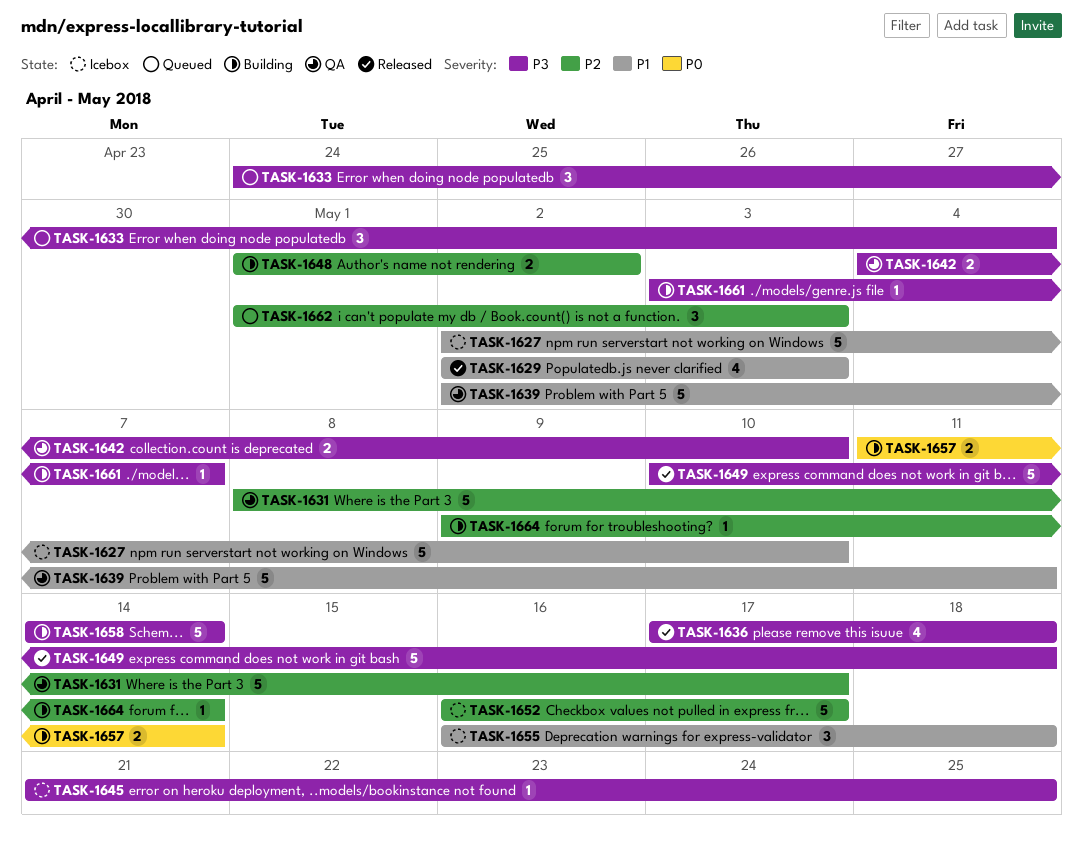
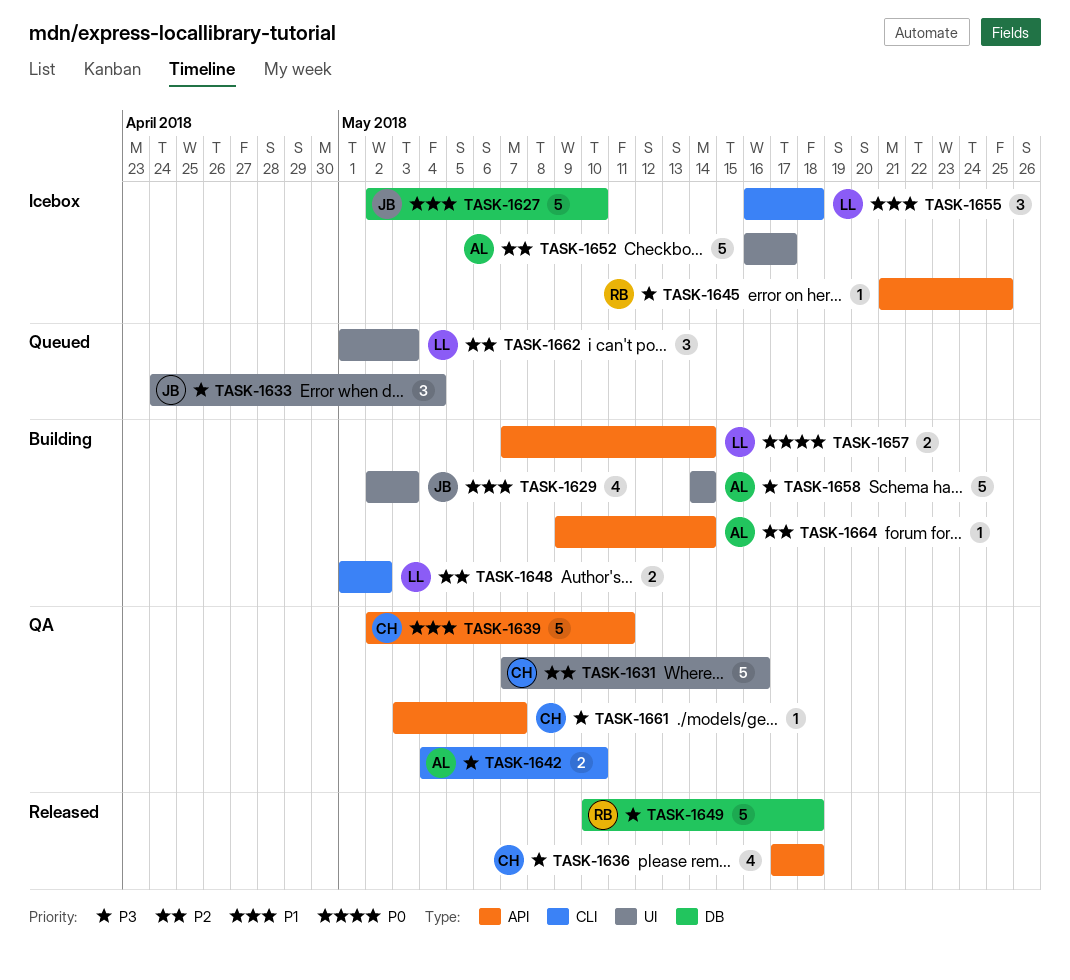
TASK-1629, status: Released -> Building
TASK-1631, start: May 8 -> May 7
TASK-1631, due: May 17 -> May 16
TASK-1657, start: May 11 -> May 7
TASK-1661, status: Building -> QA

